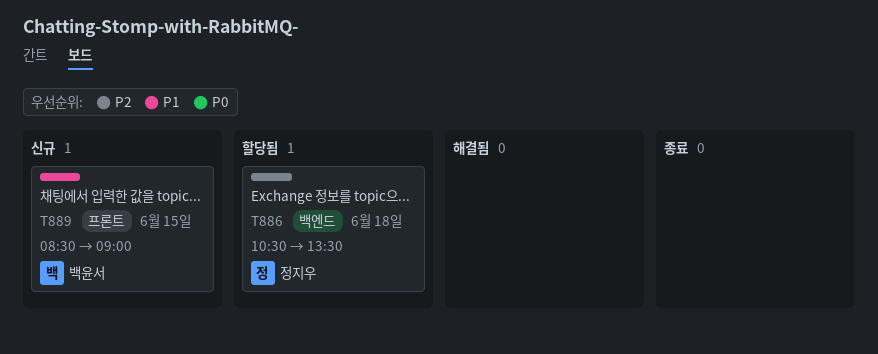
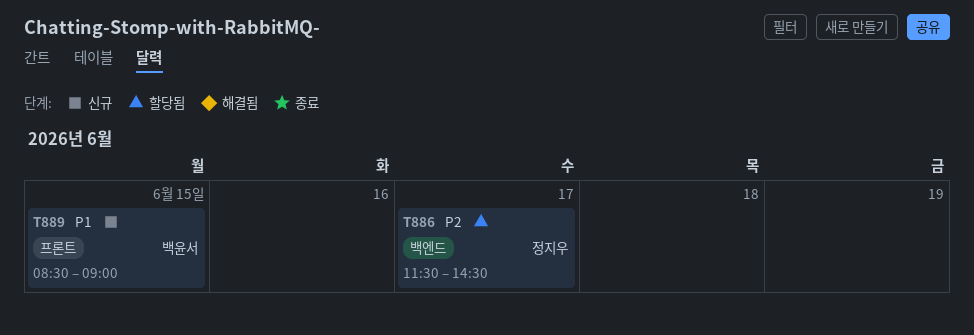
T886, day: Jun 18 -> Jun 17
T886, begins: 10:30 -> 11:30
T886, ends: 13:30 -> 14:30

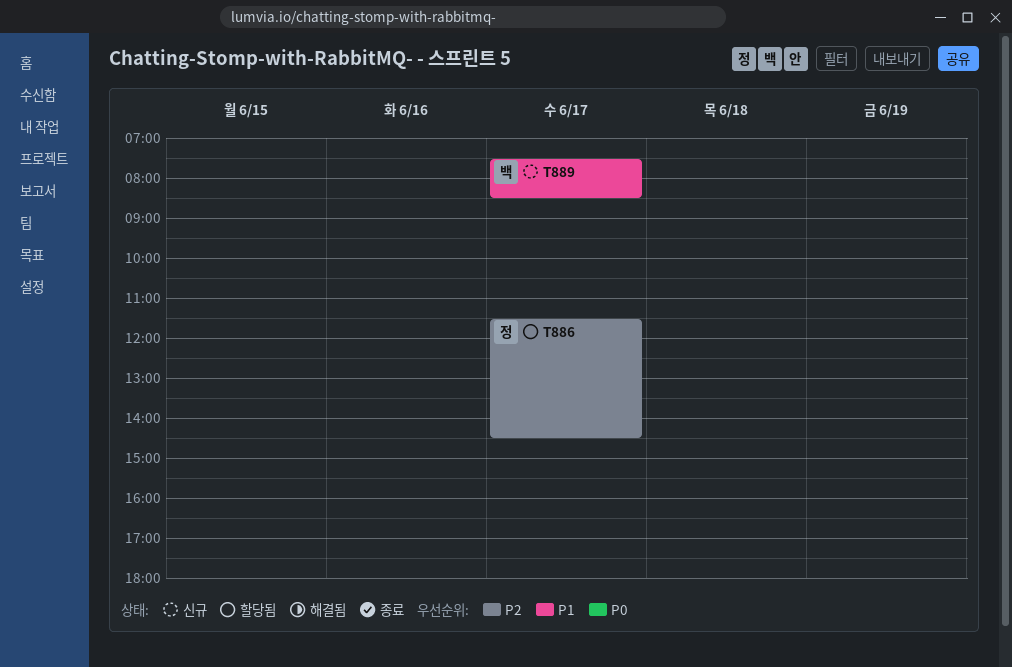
T889, day: Jun 15 -> Jun 17
T889, begins: 08:30 -> 07:30
T889, ends: 09:00 -> 08:30

